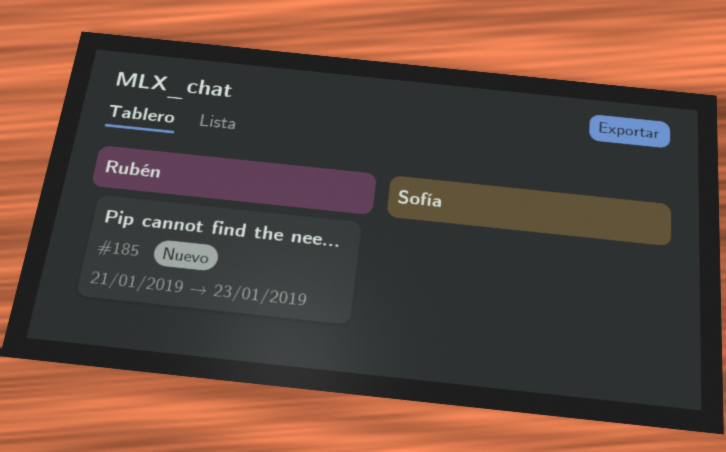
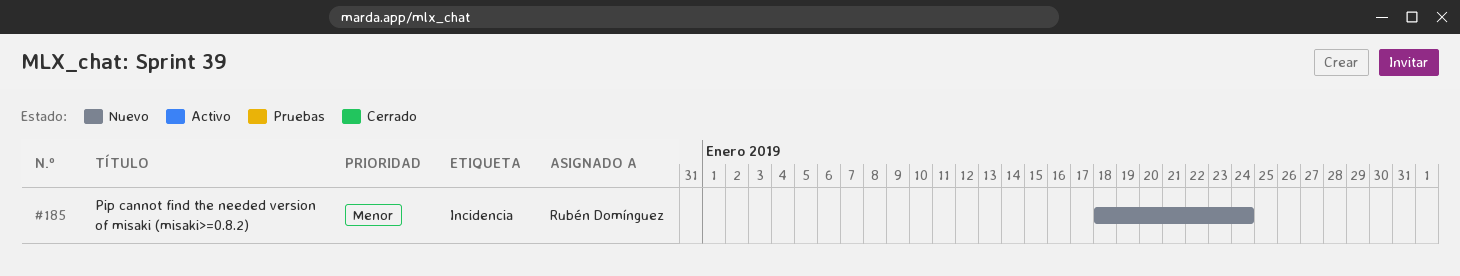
#185, start: Jan 21 -> Jan 18
#185, due: Jan 23 -> Jan 24

